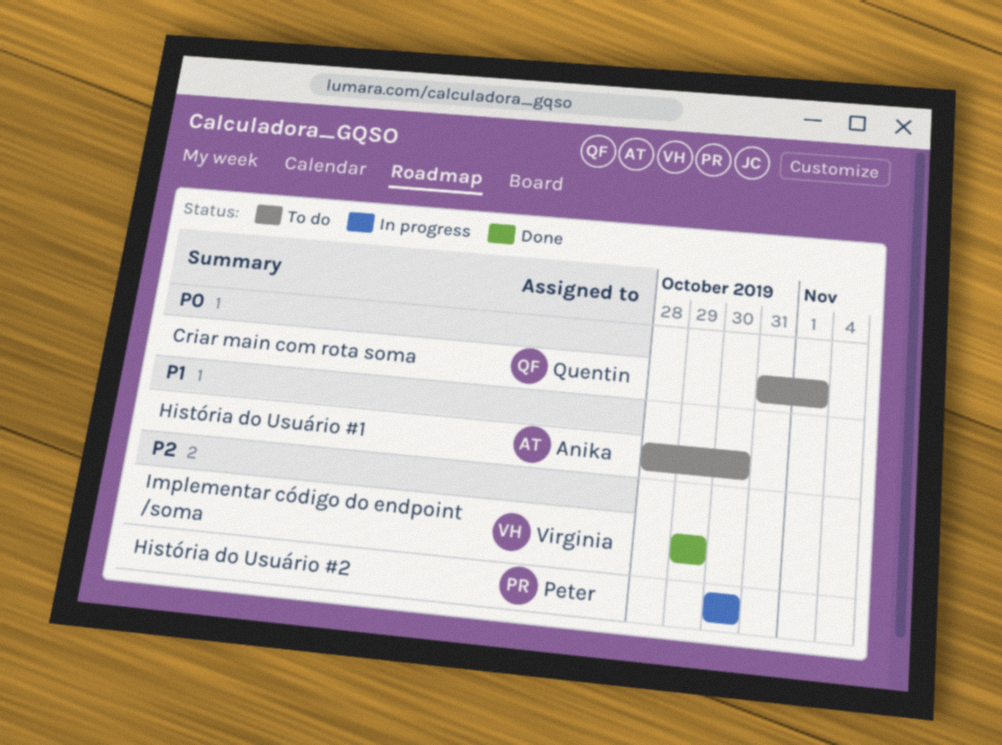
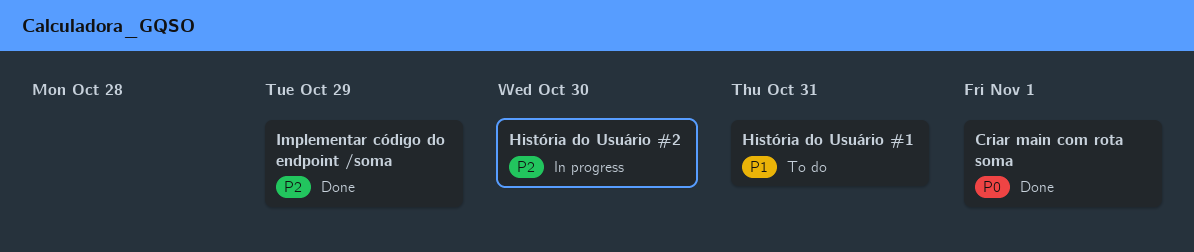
Criar main com rota soma, status: To do -> Done
História do Usuário #1, due: Oct 30 -> Oct 31

